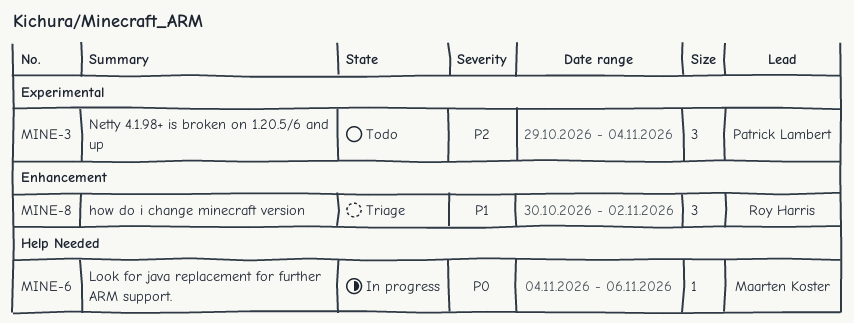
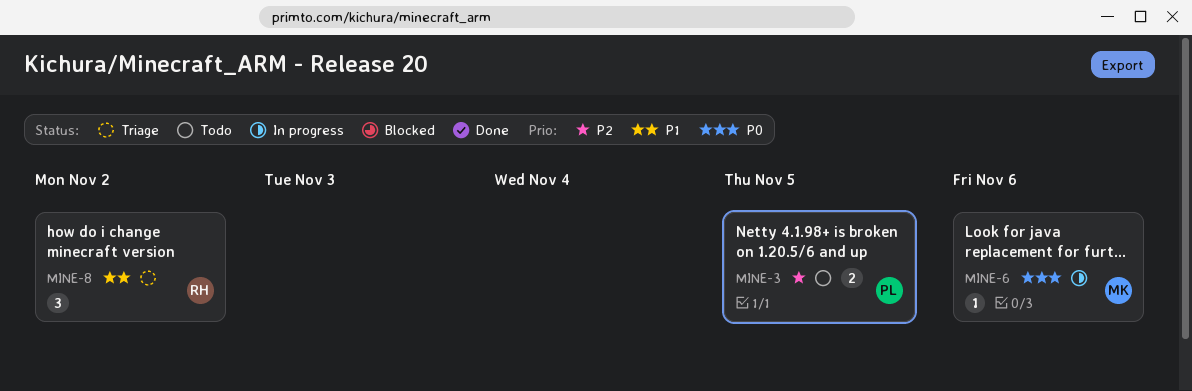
MINE-3, estimate: 3 -> 2
MINE-3, due: Nov 4 -> Nov 5

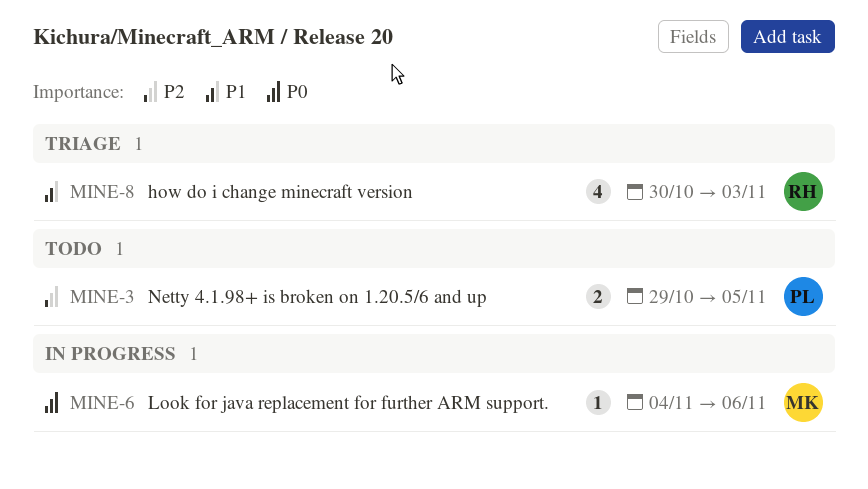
MINE-8, estimate: 3 -> 4
MINE-8, due: Nov 2 -> Nov 3

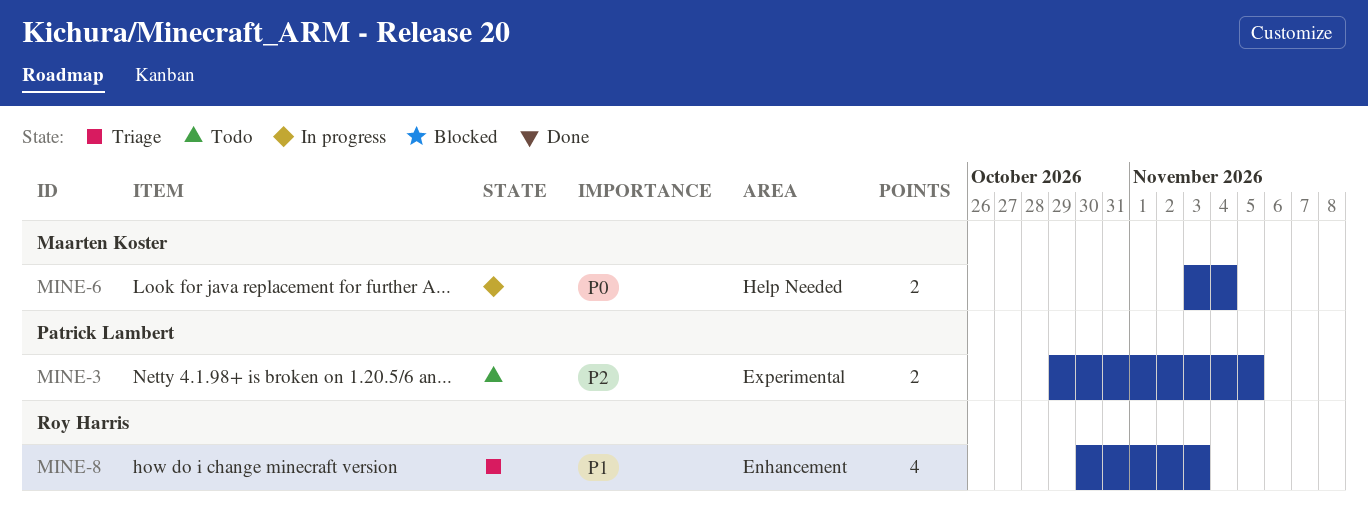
MINE-6, estimate: 1 -> 2
MINE-6, start: Nov 4 -> Nov 3
MINE-6, due: Nov 6 -> Nov 4

